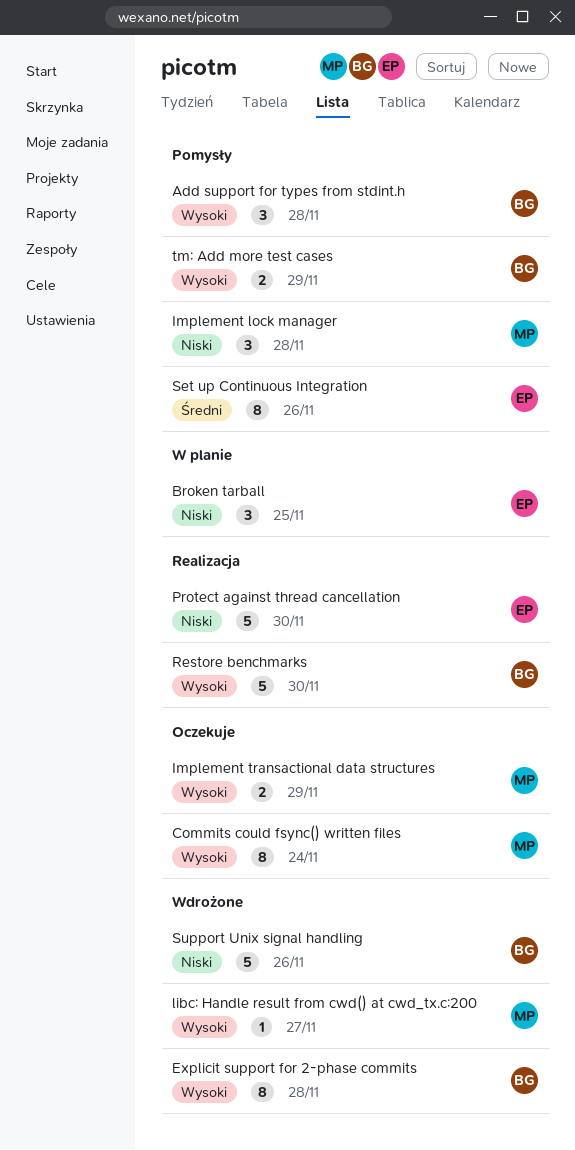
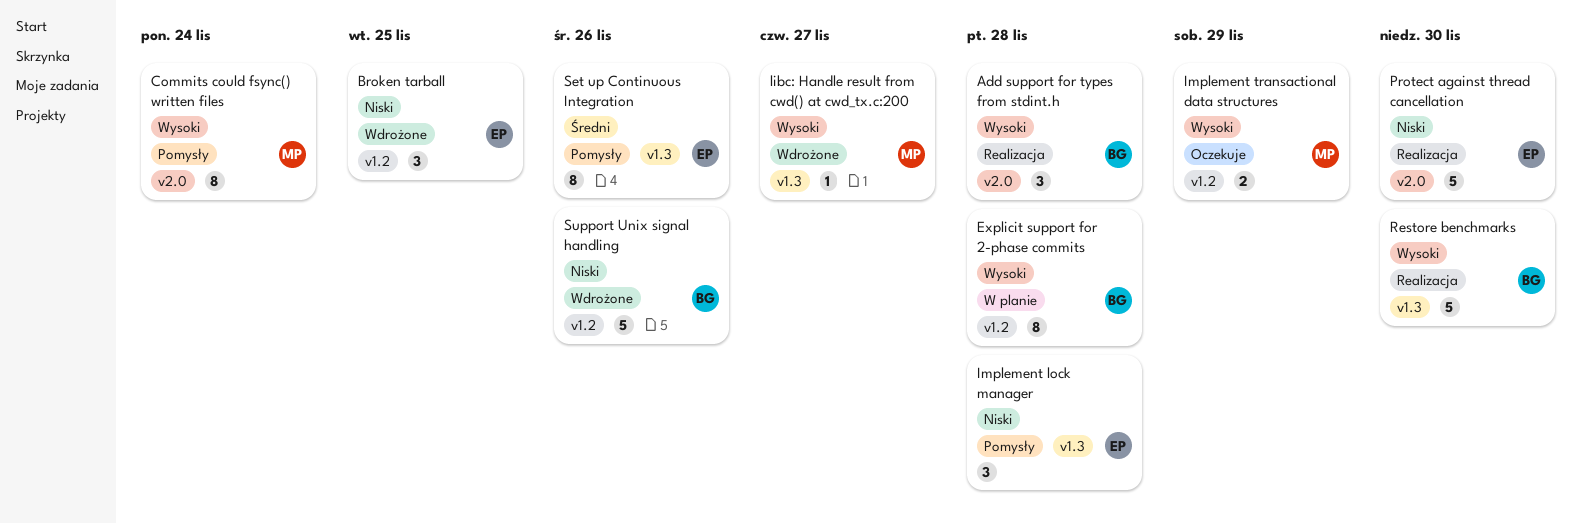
Add support for types from stdint.h, status: Pomysły -> Realizacja
Broken tarball, status: W planie -> Wdrożone
Commits could fsync() written files, status: Oczekuje -> Pomysły
Explicit support for 2-phase commits, status: Wdrożone -> W planie
Implement lock manager, owner: MP -> EP
tm: Add more test cases: present -> none

